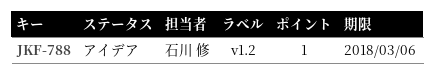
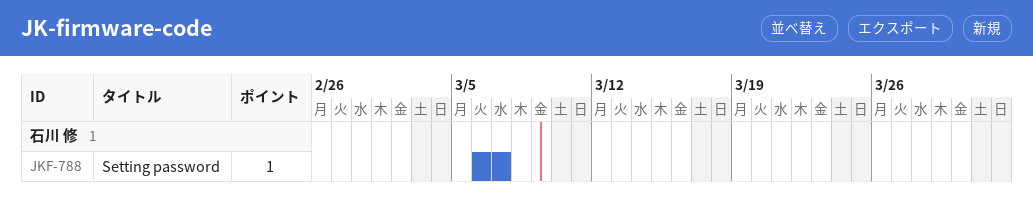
JKF-788, due: Mar 6 -> Mar 7

